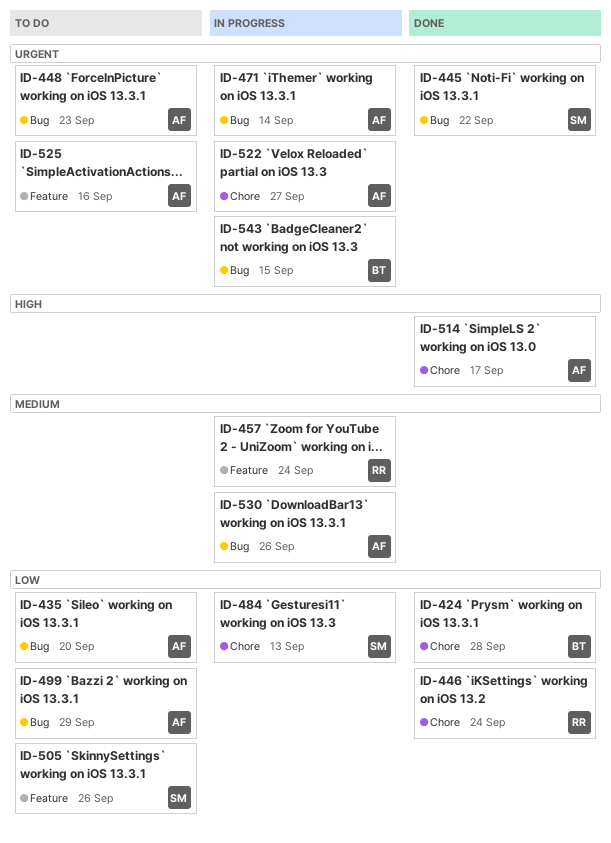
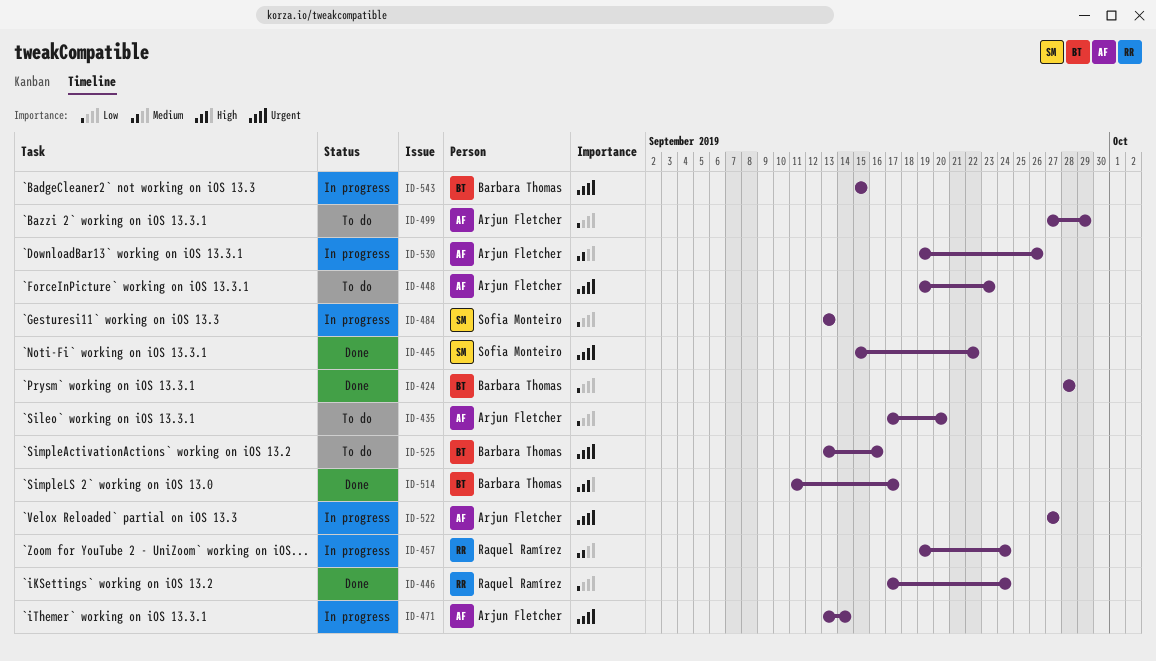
ID-505: present -> none
ID-514, owner: Arjun Fletcher -> Barbara Thomas
ID-525, owner: Arjun Fletcher -> Barbara Thomas

